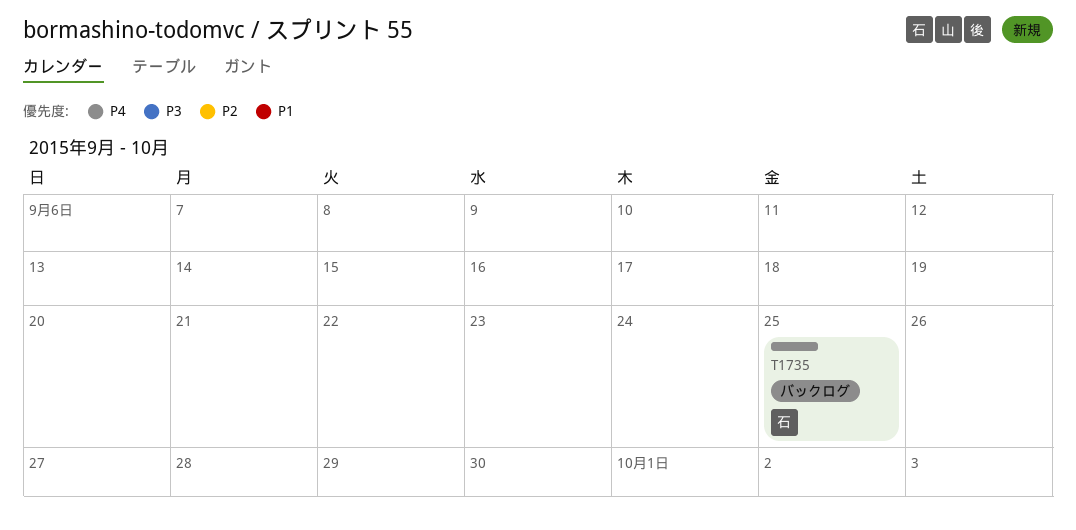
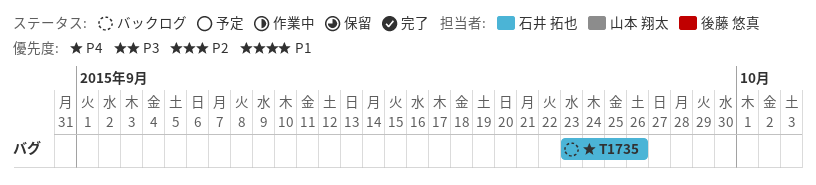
T1735, due: Sep 25 -> Sep 26

